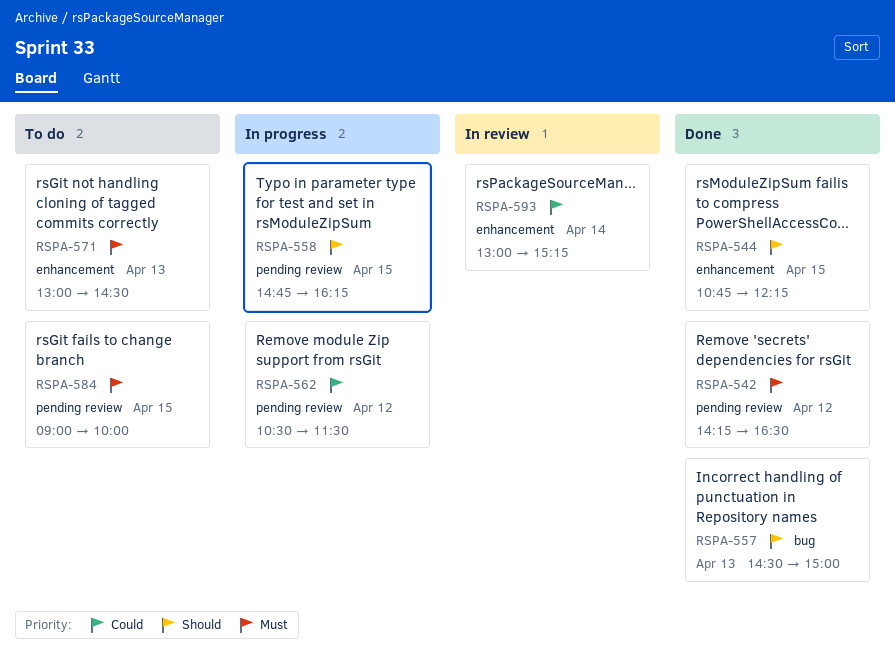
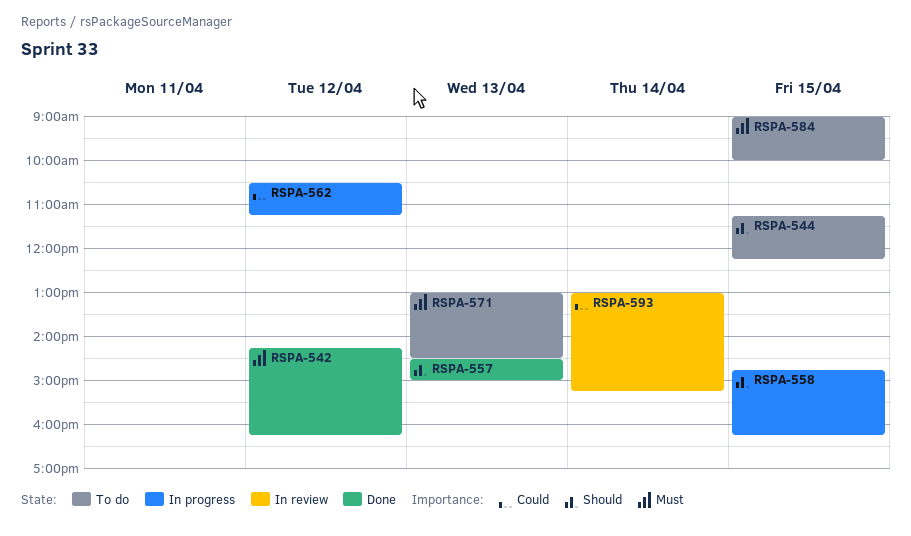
RSPA-542, ends: 16:30 -> 16:15
RSPA-544, status: Done -> To do
RSPA-544, begins: 10:45 -> 11:15
RSPA-562, ends: 11:30 -> 11:15

